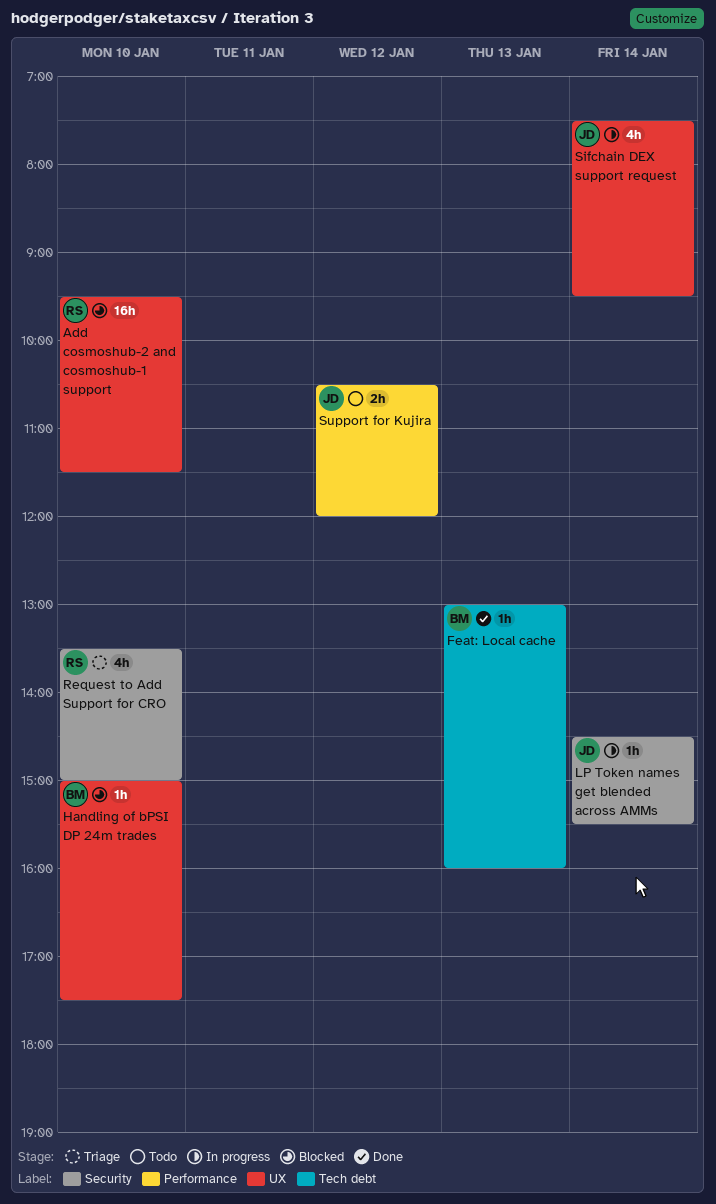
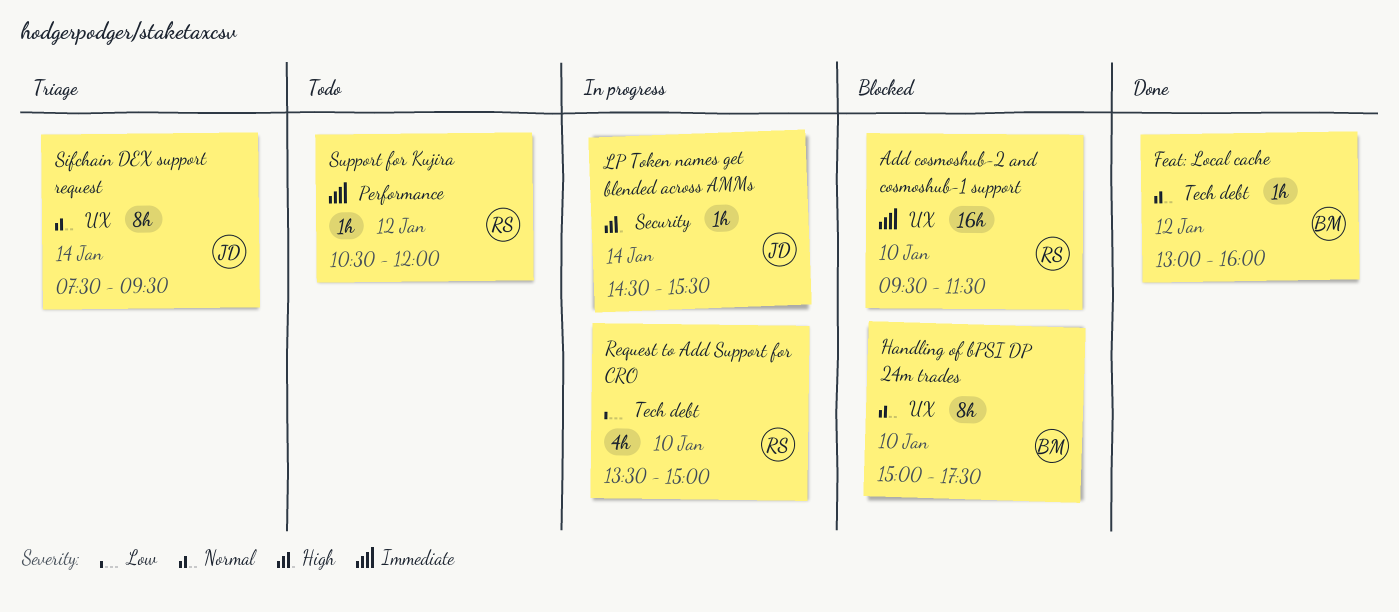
Feat: Local cache, day: Jan 13 -> Jan 12
Handling of bPSI DP 24m trades, estimate: 1h -> 8h
Request to Add Support for CRO, status: Triage -> In progress
Request to Add Support for CRO, label: Security -> Tech debt
Sifchain DEX support request, status: In progress -> Triage
Sifchain DEX support request, estimate: 4h -> 8h
Support for Kujira, owner: JD -> RS
Support for Kujira, estimate: 2h -> 1h

